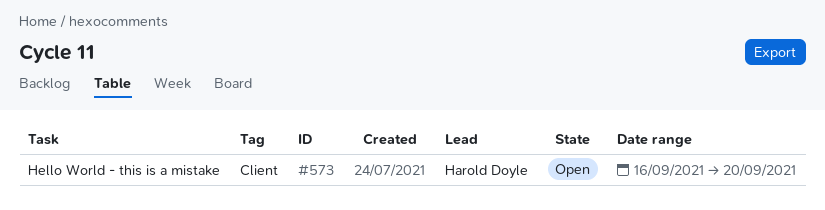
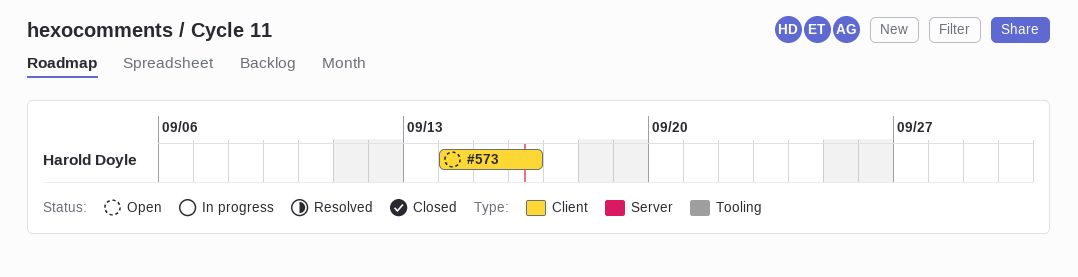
#573, start: Sep 16 -> Sep 14
#573, due: Sep 20 -> Sep 16

